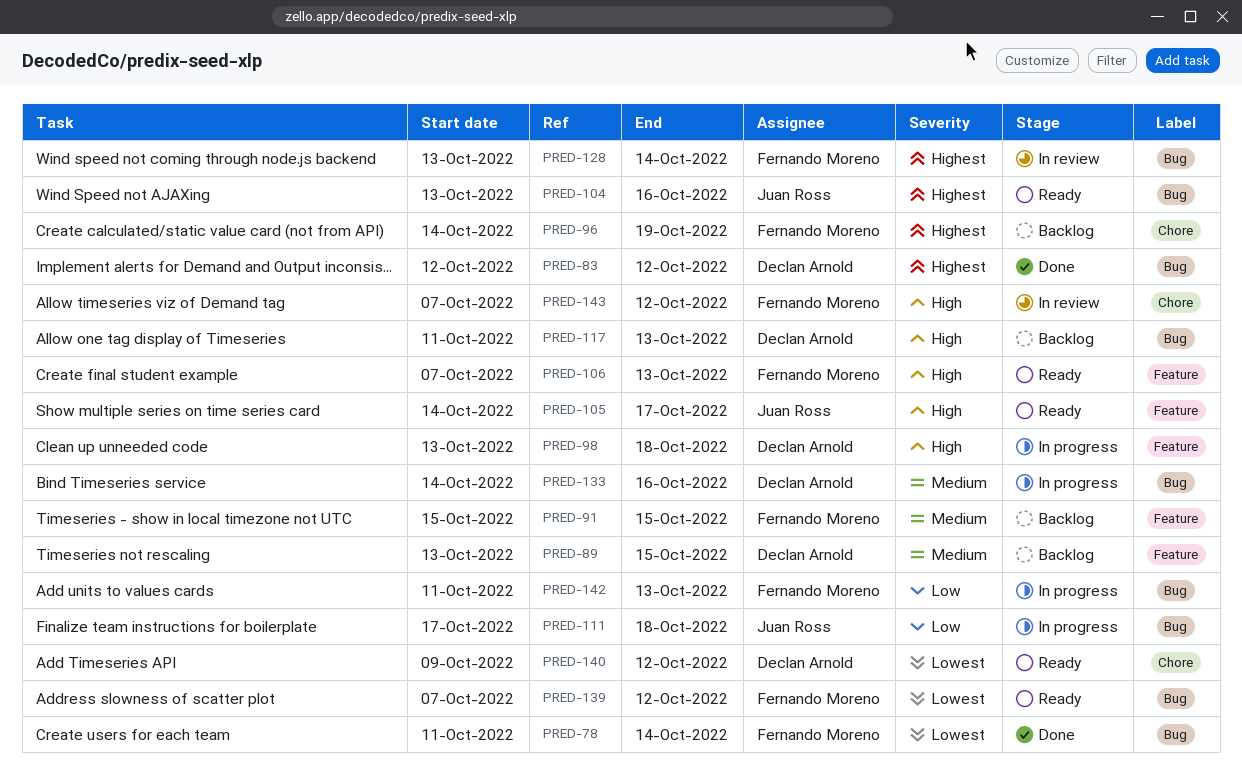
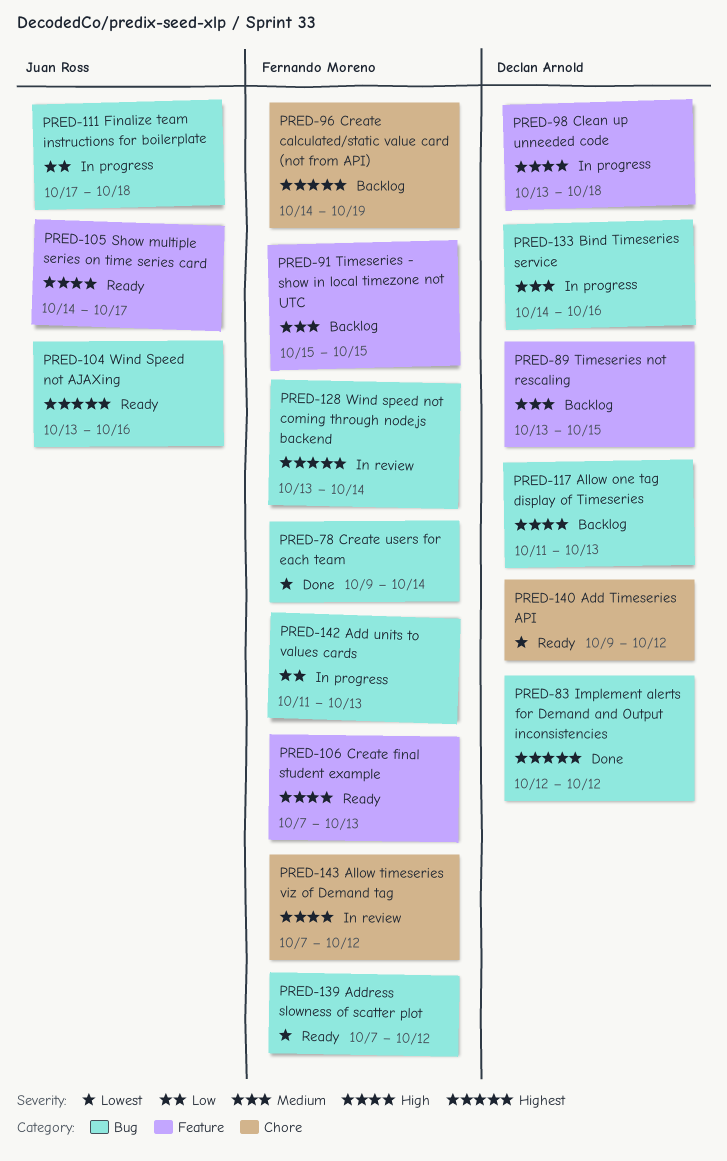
PRED-78, start: Oct 11 -> Oct 9

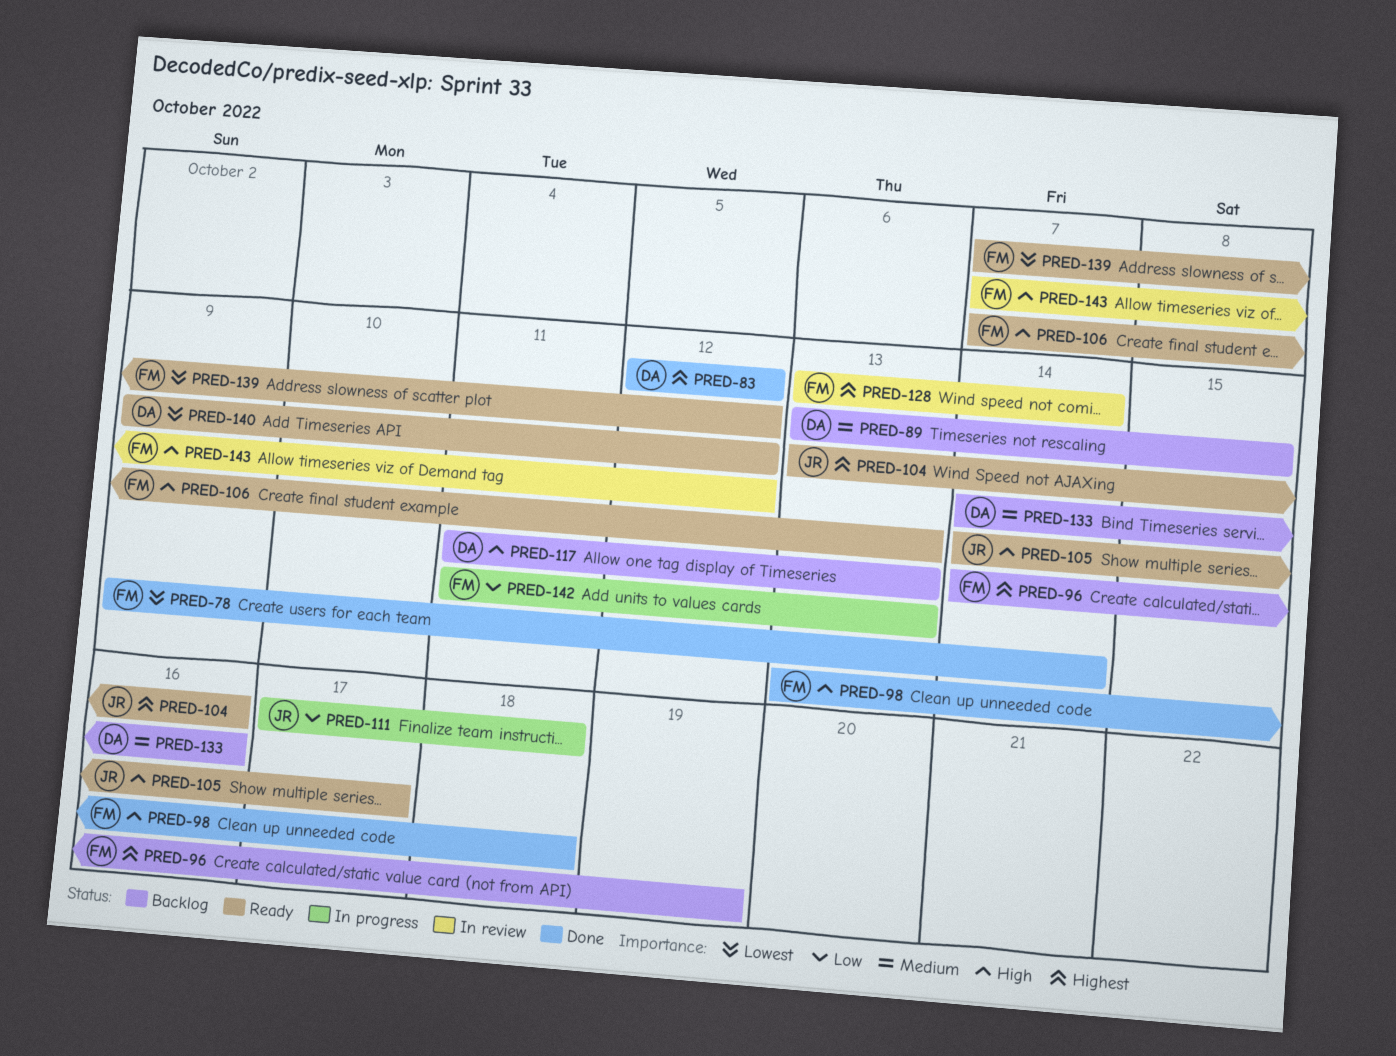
PRED-91: present -> none
PRED-98, status: In progress -> Done
PRED-98, owner: Declan Arnold -> Fernando Moreno
PRED-133, status: In progress -> Backlog

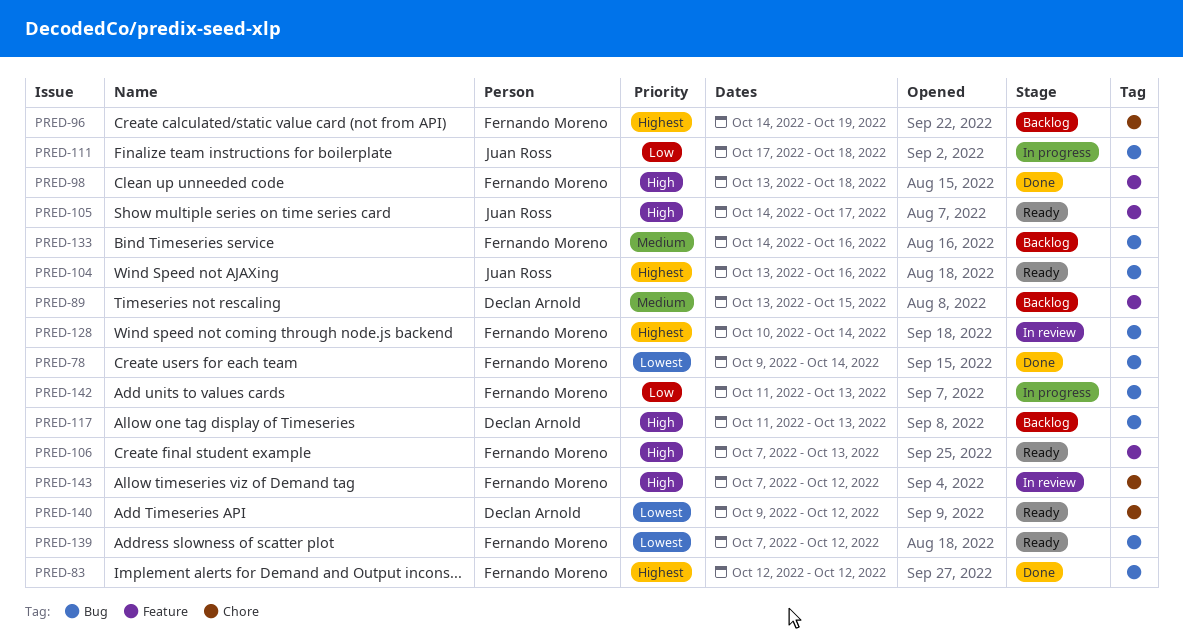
PRED-83, owner: Declan Arnold -> Fernando Moreno
PRED-128, start: Oct 13 -> Oct 10
PRED-133, owner: Declan Arnold -> Fernando Moreno

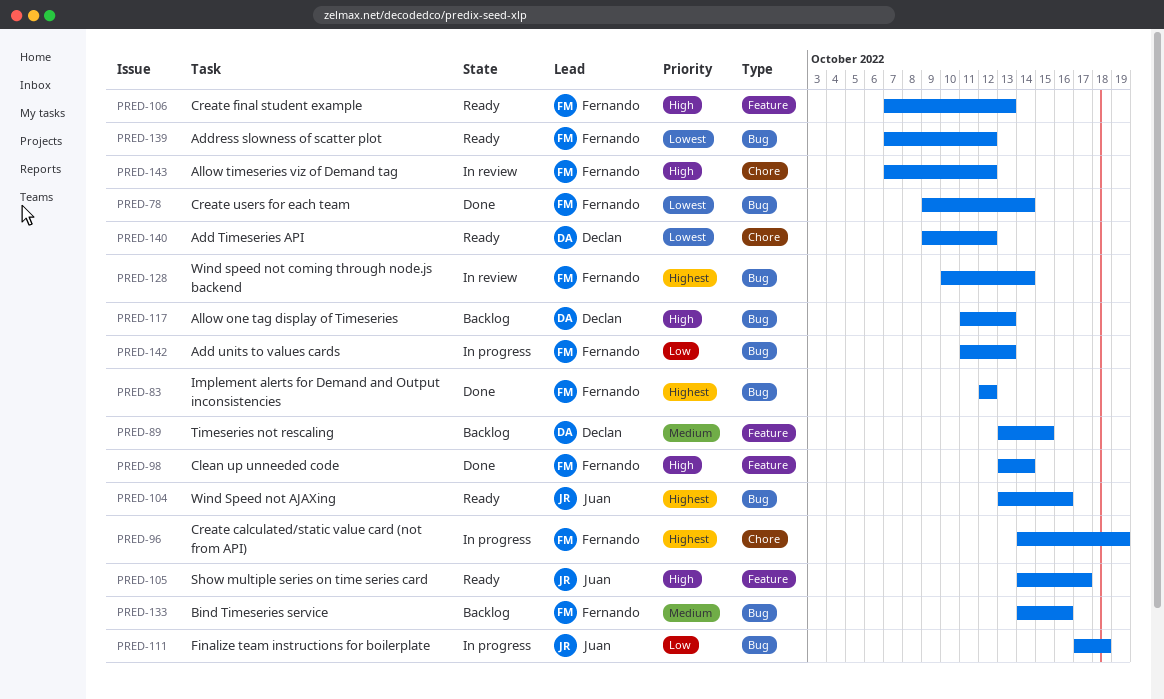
PRED-96, status: Backlog -> In progress
PRED-98, due: Oct 18 -> Oct 14

